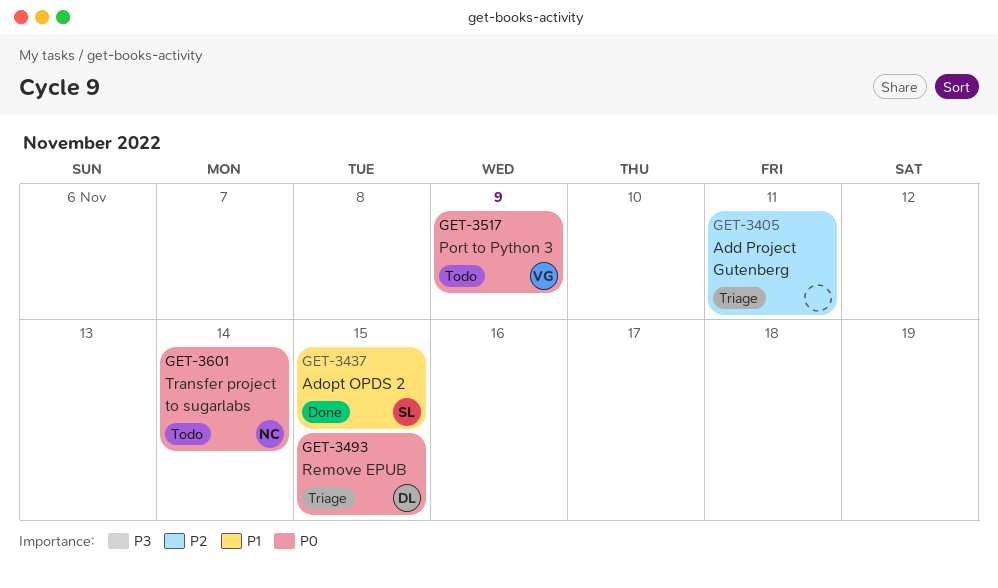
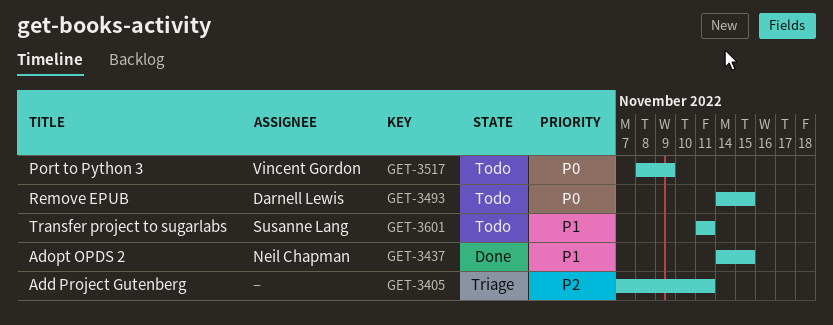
GET-3437, owner: Susanne Lang -> Neil Chapman
GET-3493, status: Triage -> Todo
GET-3601, owner: Neil Chapman -> Susanne Lang
GET-3601, priority: P0 -> P1
GET-3601, due: Nov 14 -> Nov 11

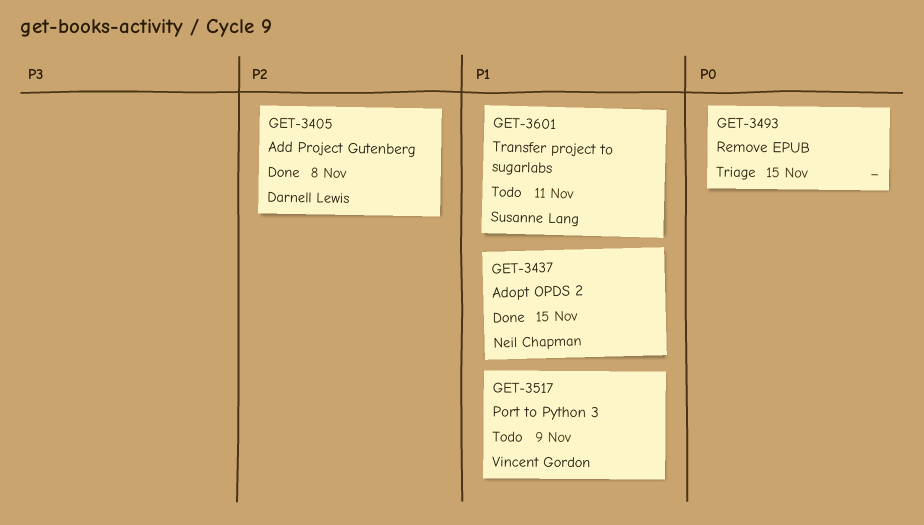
GET-3405, status: Triage -> Done
GET-3405, owner: none -> Darnell Lewis
GET-3405, due: Nov 11 -> Nov 8
GET-3493, status: Todo -> Triage
GET-3493, owner: Darnell Lewis -> none
GET-3517, priority: P0 -> P1

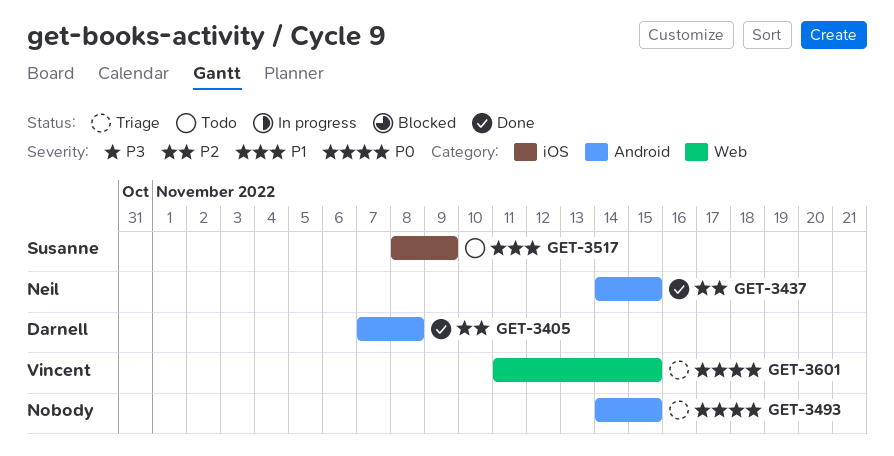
GET-3437, priority: P1 -> P2
GET-3517, owner: Vincent Gordon -> Susanne Lang
GET-3601, status: Todo -> Triage
GET-3601, owner: Susanne Lang -> Vincent Gordon
GET-3601, priority: P1 -> P0
GET-3601, due: Nov 11 -> Nov 15

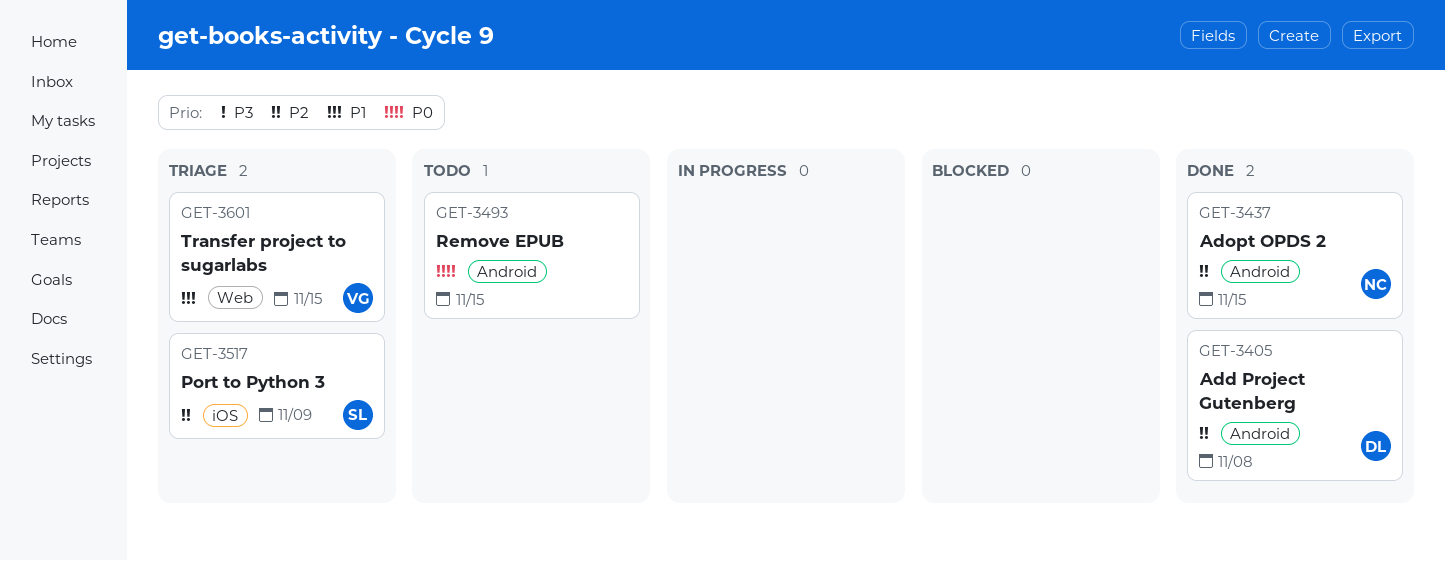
GET-3493, status: Triage -> Todo
GET-3517, status: Todo -> Triage
GET-3517, priority: P1 -> P2
GET-3601, priority: P0 -> P1

